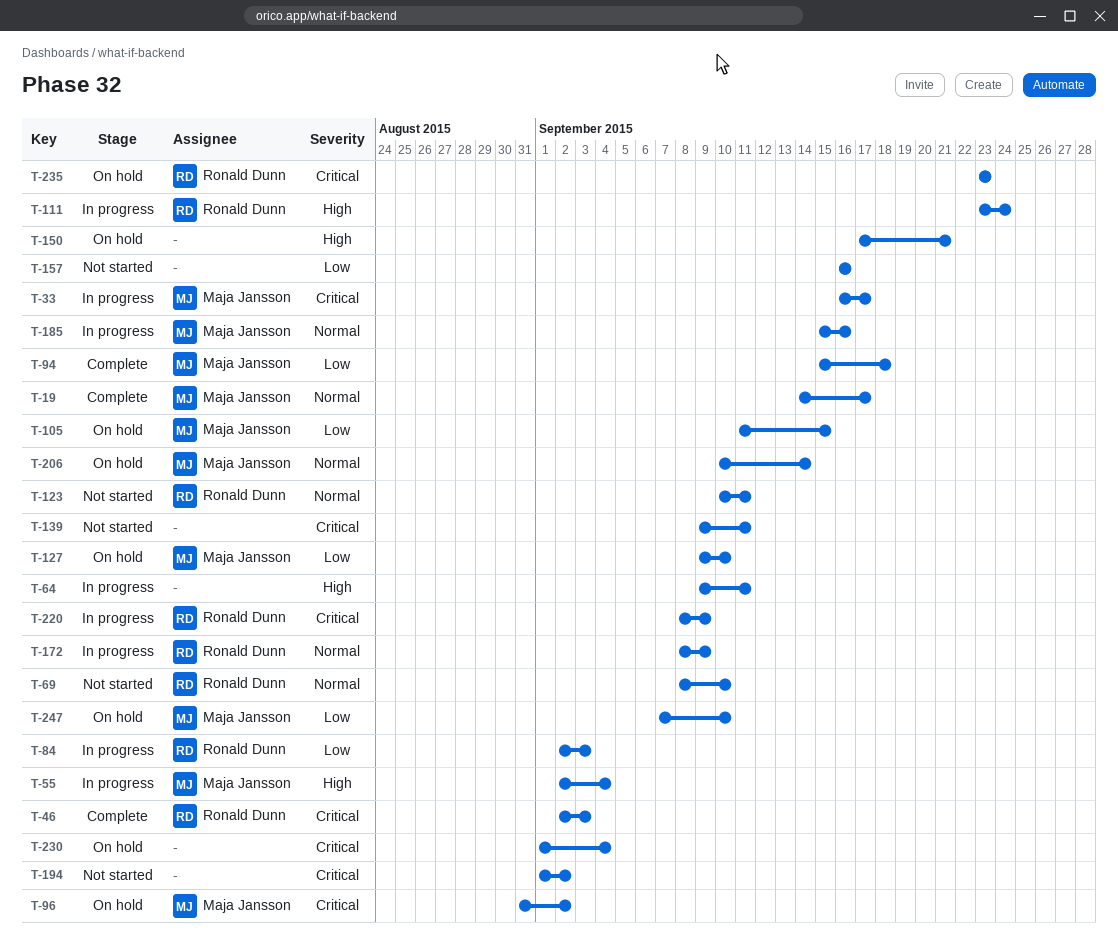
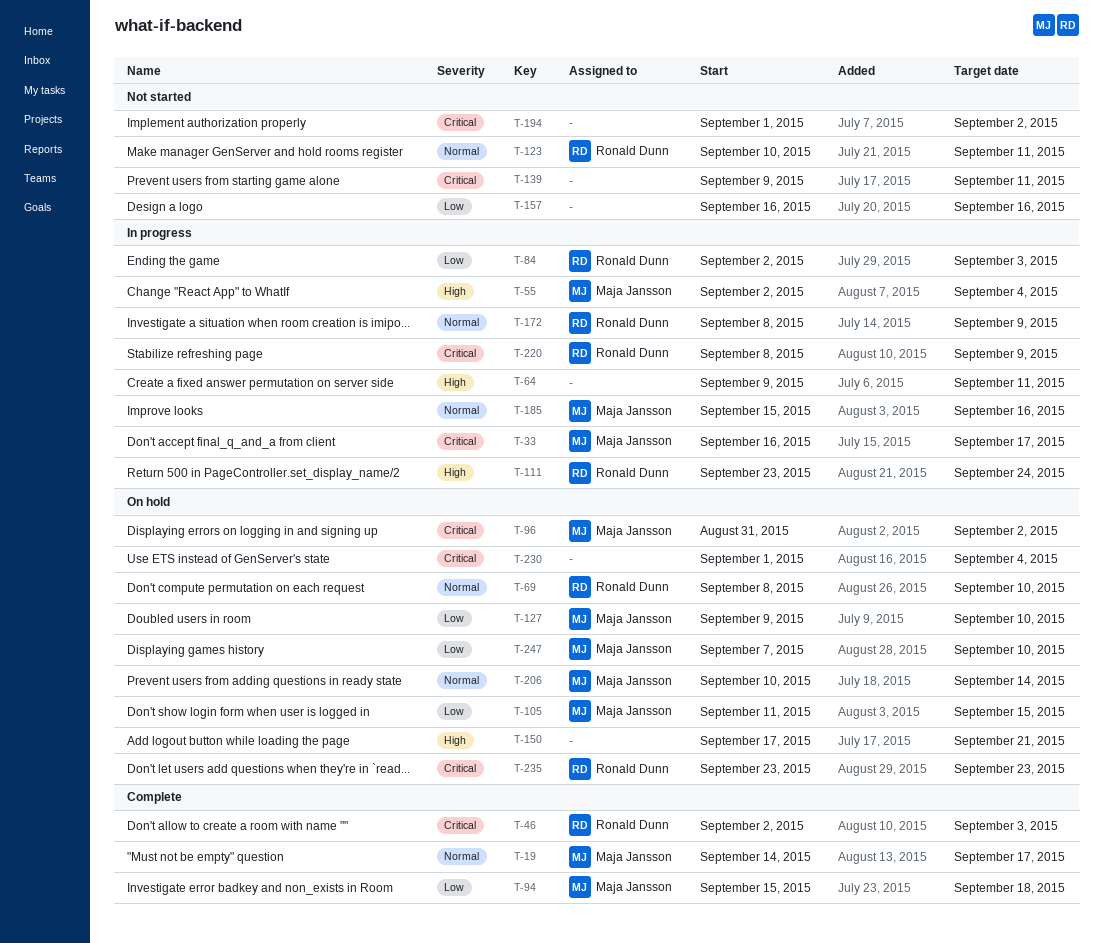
T-69, status: Not started -> On hold

